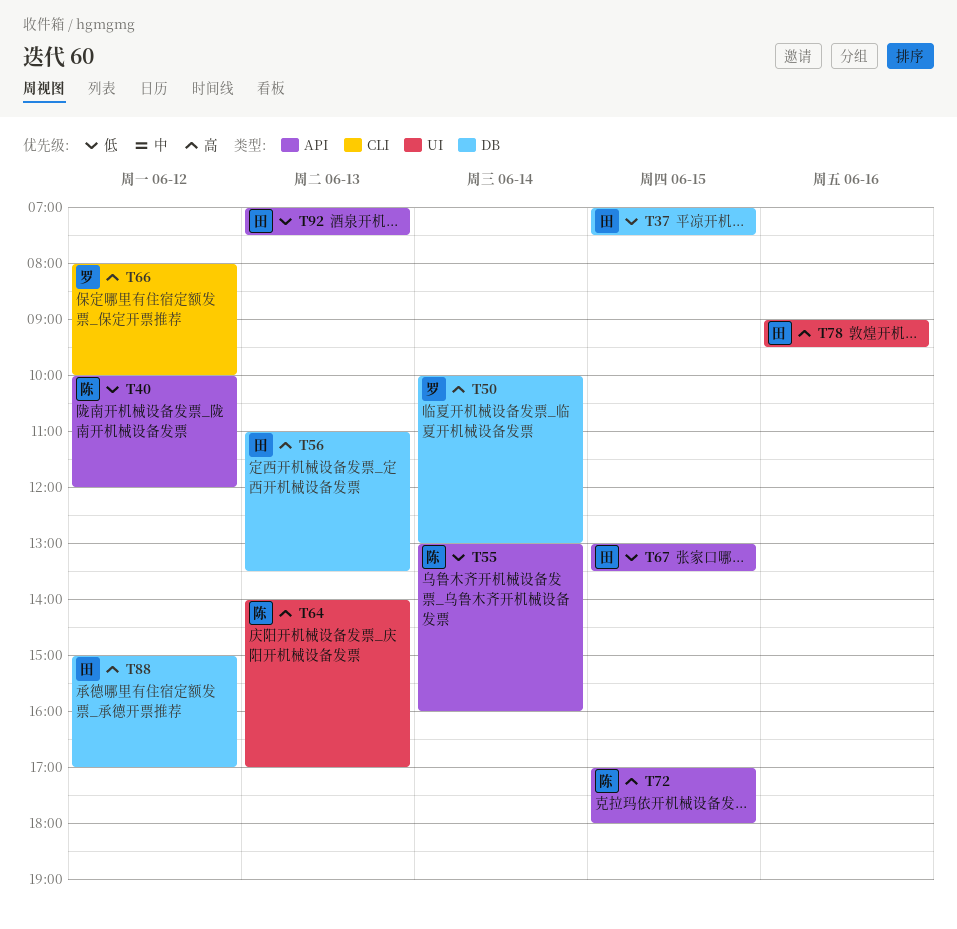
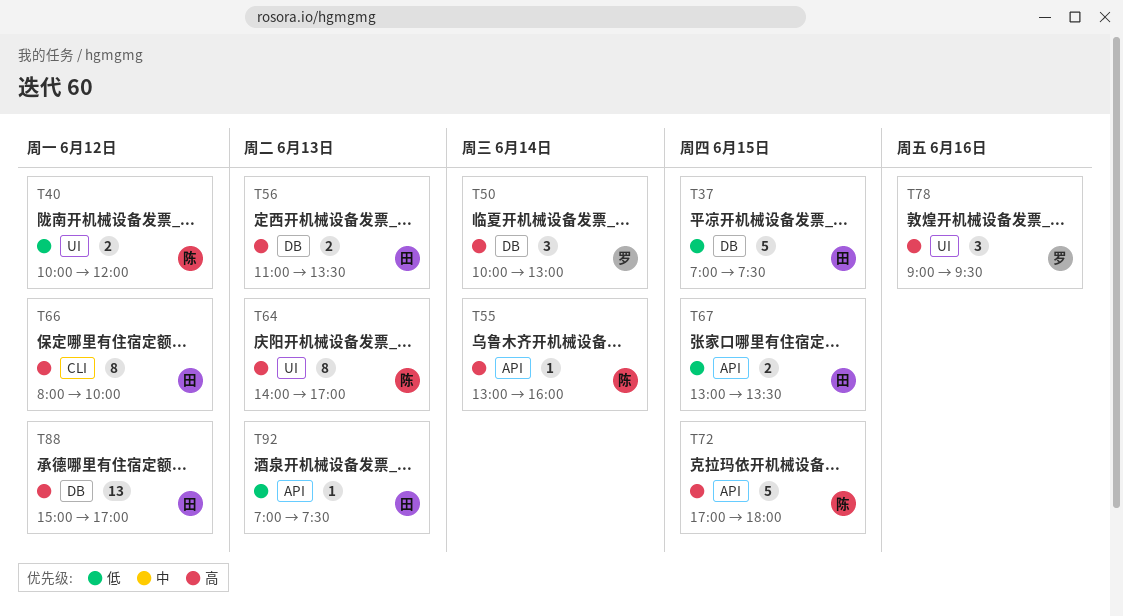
T40, label: API -> UI
T55, priority: 低 -> 高
T66, owner: 罗 -> 田
T78, owner: 田 -> 罗

